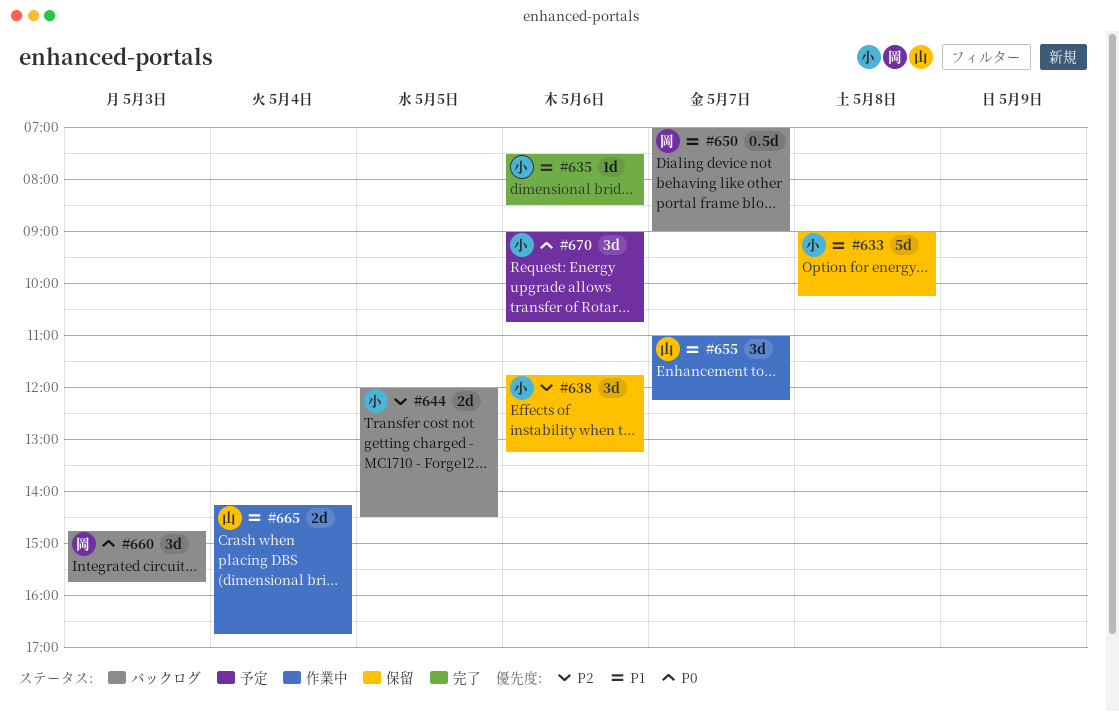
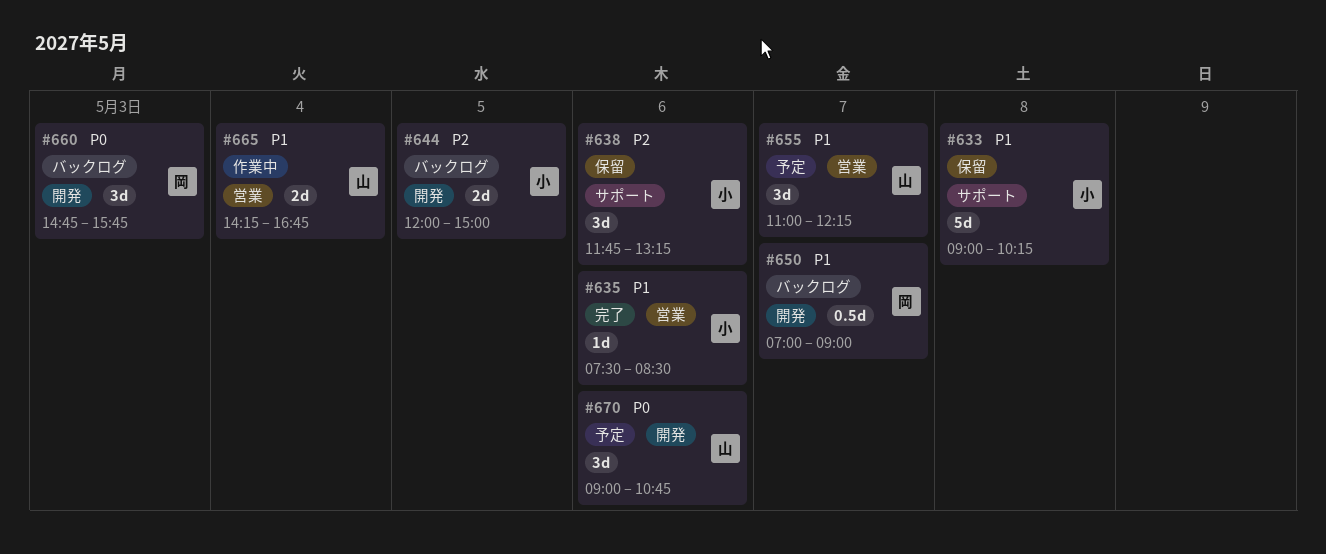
#644, ends: 14:30 -> 15:00
#655, status: 作業中 -> 予定
#670, owner: 小 -> 山

